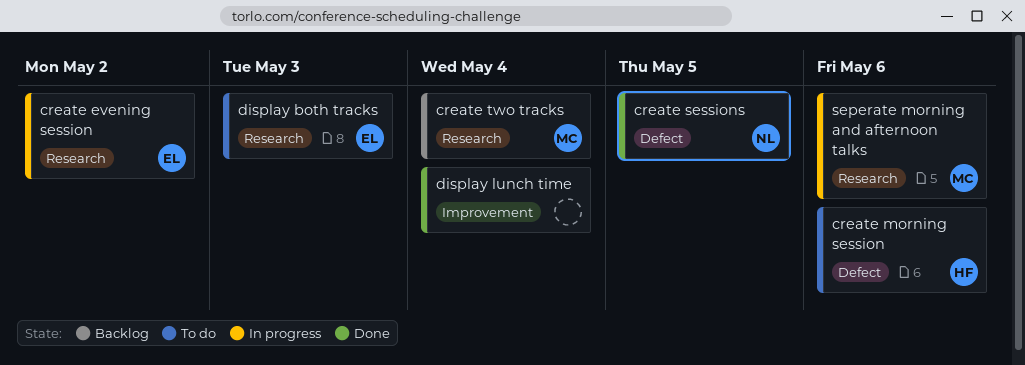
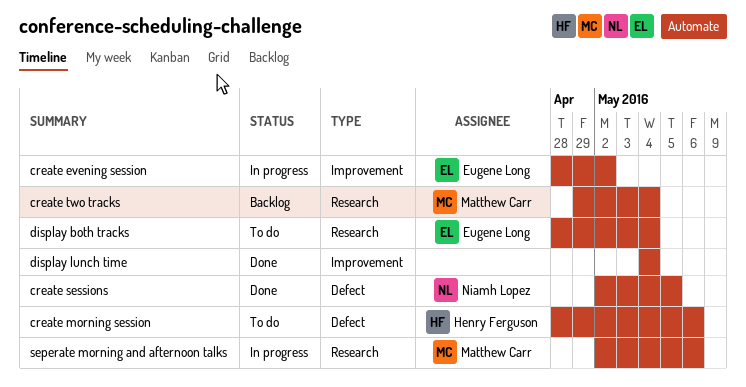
create evening session, label: Research -> Improvement
display both tracks, due: May 3 -> May 4

